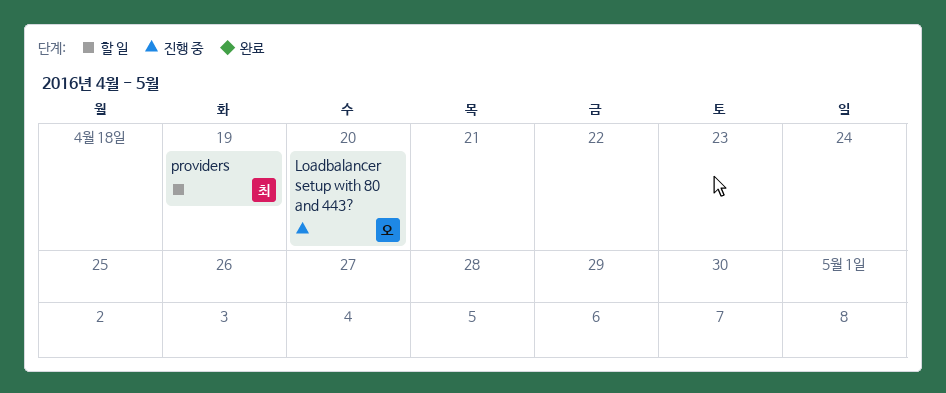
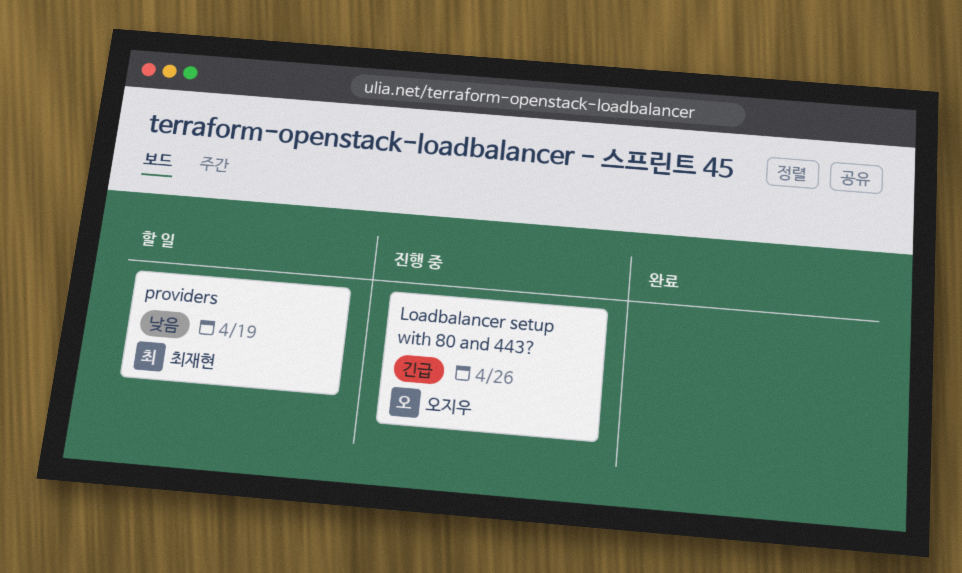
Loadbalancer setup with 80 and 443?, due: Apr 20 -> Apr 26

